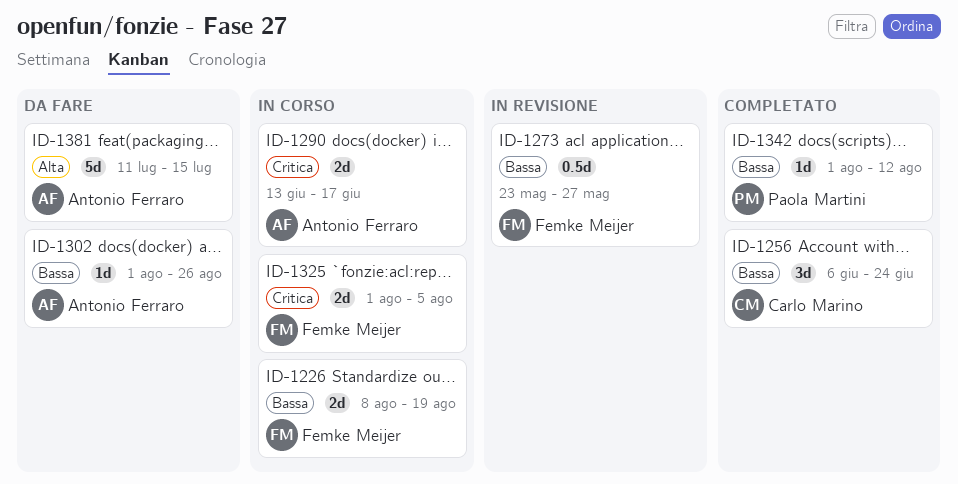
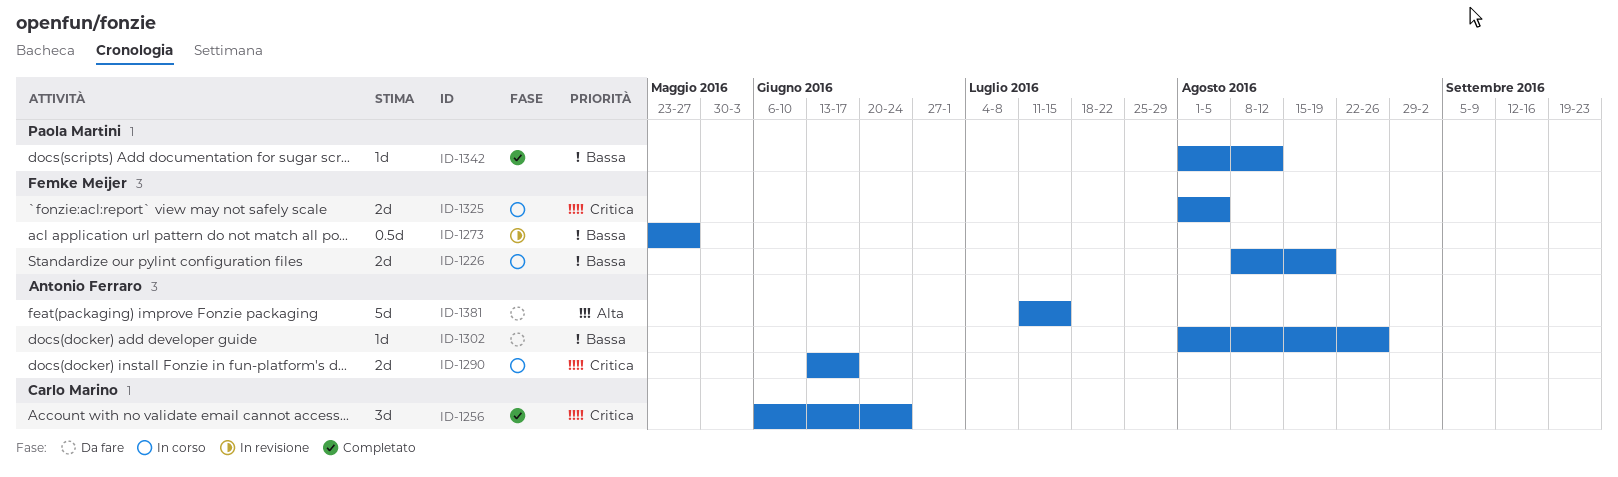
ID-1256, priority: Bassa -> Critica

